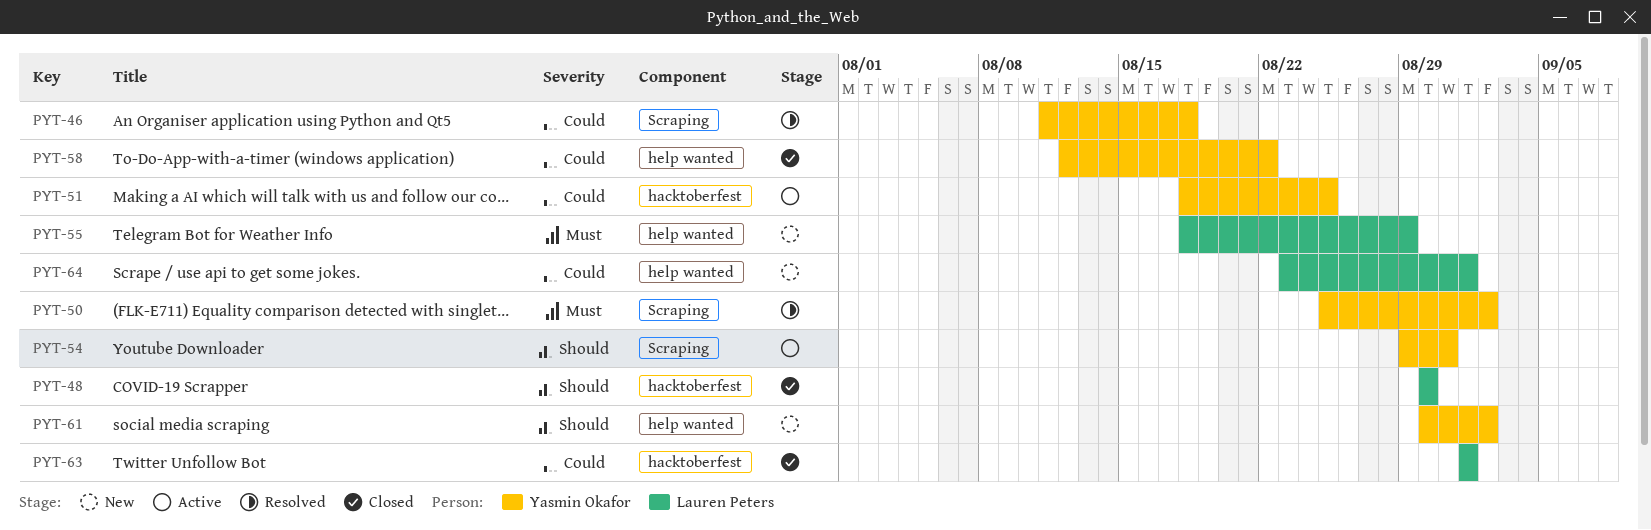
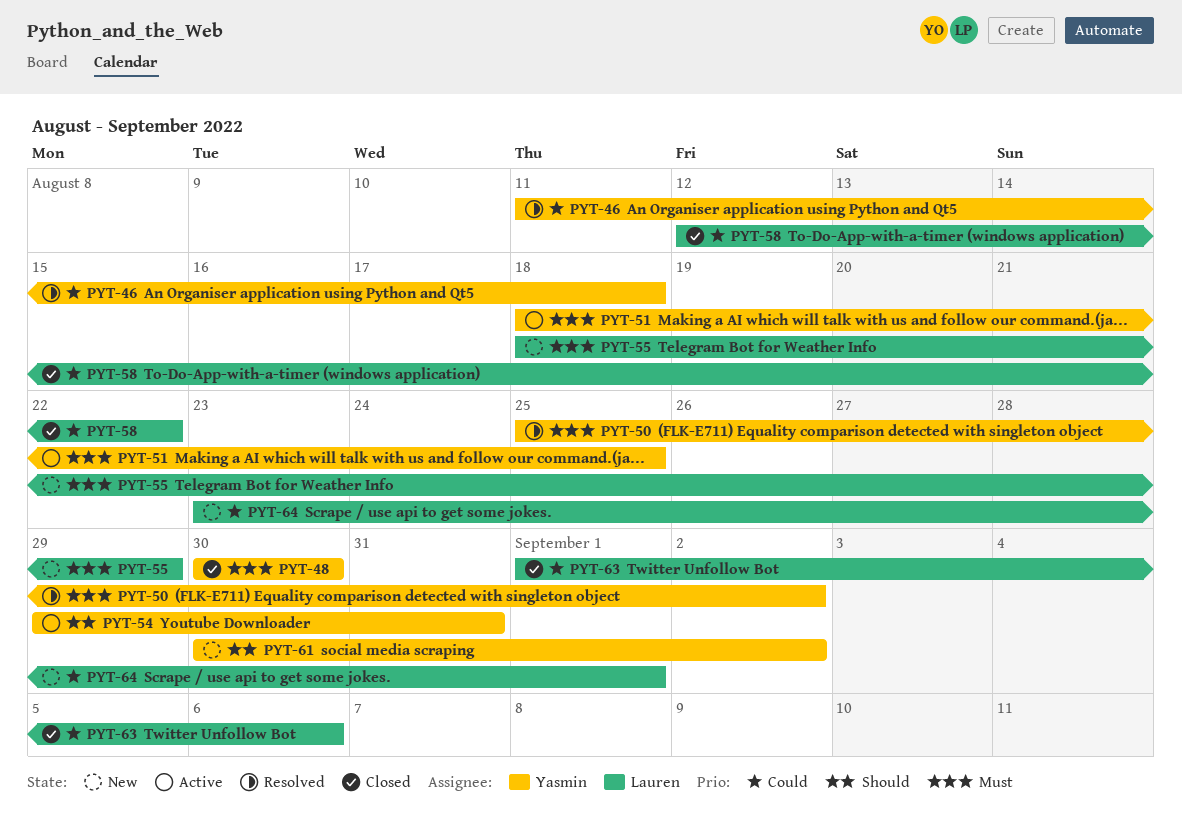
PYT-48, owner: Lauren Peters -> Yasmin Okafor
PYT-48, priority: Should -> Must
PYT-51, priority: Could -> Must
PYT-58, owner: Yasmin Okafor -> Lauren Peters
PYT-63, due: Sep 1 -> Sep 6

